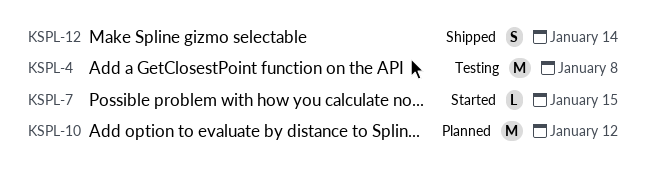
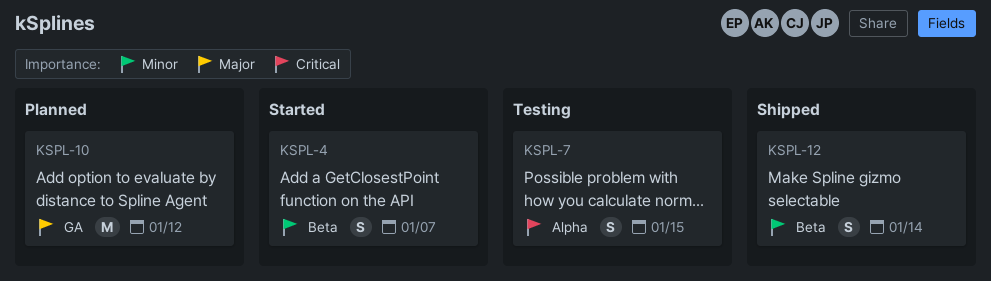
KSPL-4, status: Testing -> Started
KSPL-4, estimate: M -> S
KSPL-4, due: Jan 8 -> Jan 7
KSPL-7, status: Started -> Testing
KSPL-7, estimate: L -> S

